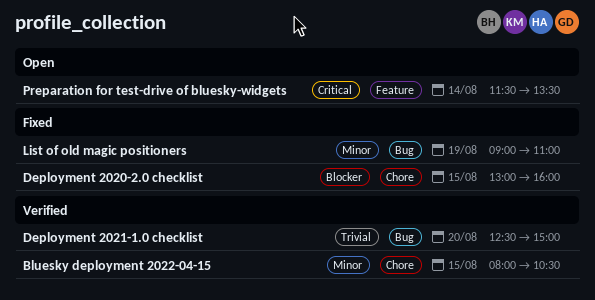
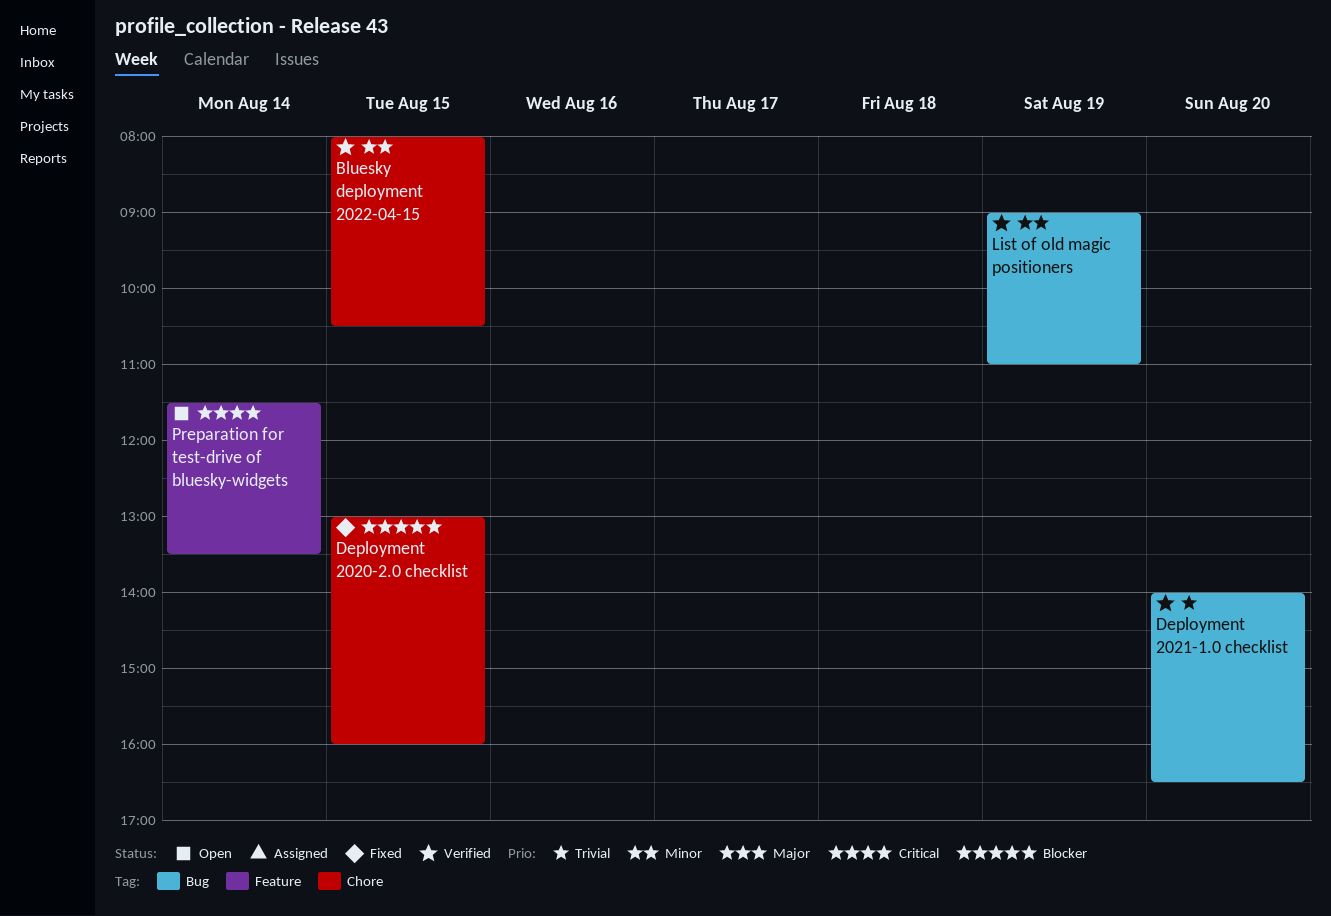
Deployment 2021-1.0 checklist, begins: 12:30 -> 14:00
Deployment 2021-1.0 checklist, ends: 15:00 -> 16:30
List of old magic positioners, status: Fixed -> Verified

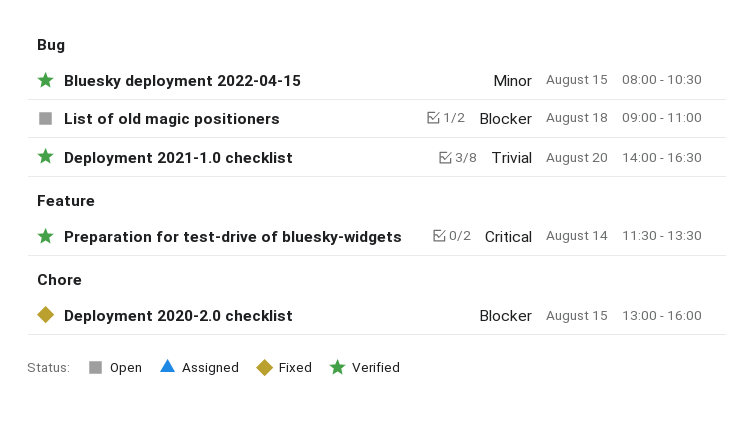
Bluesky deployment 2022-04-15, label: Chore -> Bug
List of old magic positioners, status: Verified -> Open
List of old magic positioners, priority: Minor -> Blocker
List of old magic positioners, day: Aug 19 -> Aug 18
Preparation for test-drive of bluesky-widgets, status: Open -> Verified

